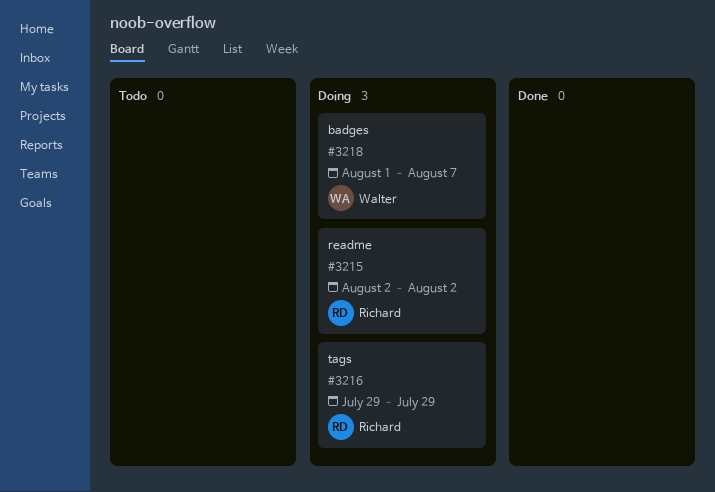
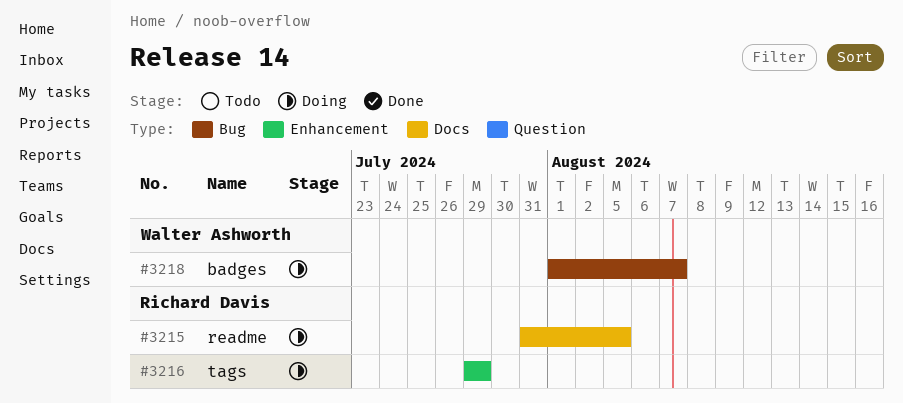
#3215, start: Aug 2 -> Jul 31
#3215, due: Aug 2 -> Aug 5

